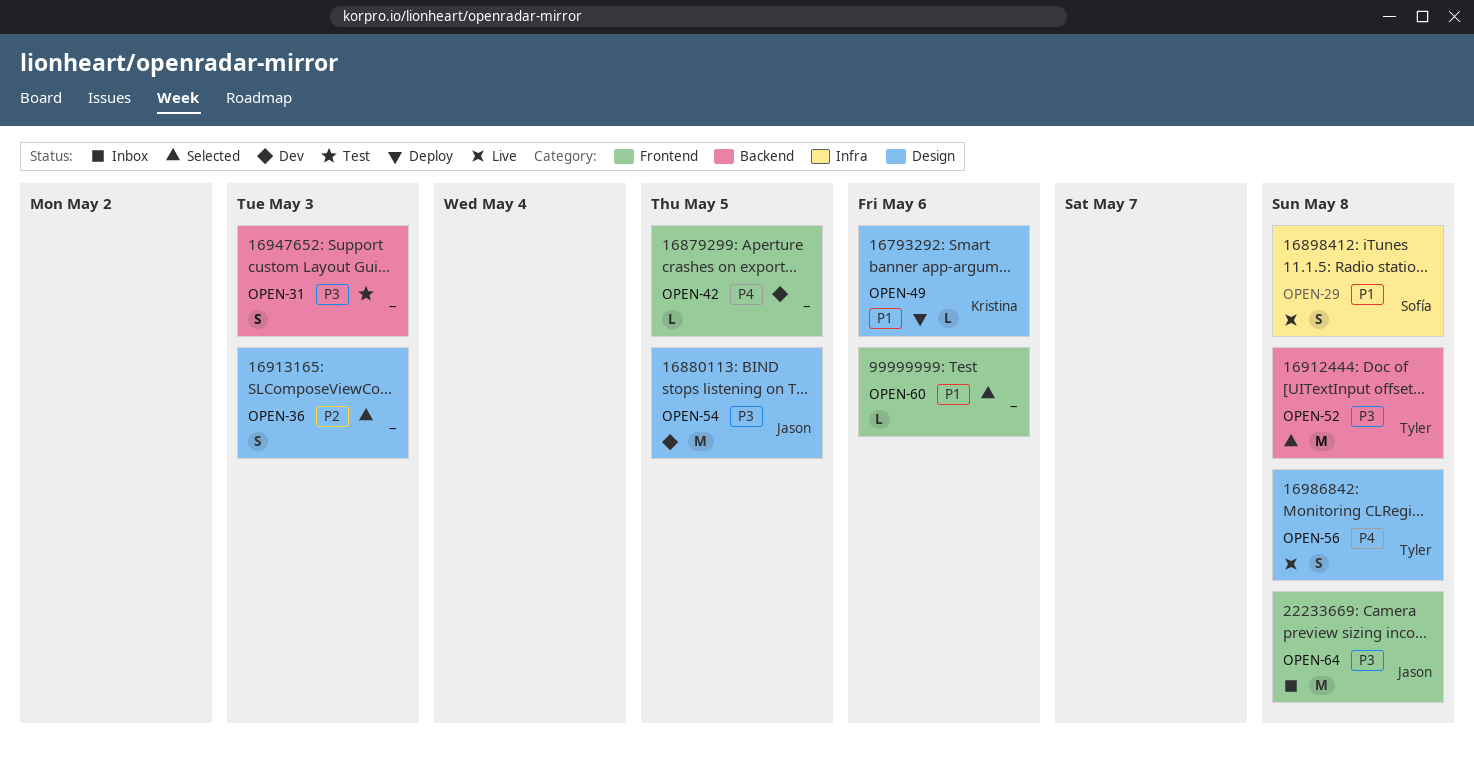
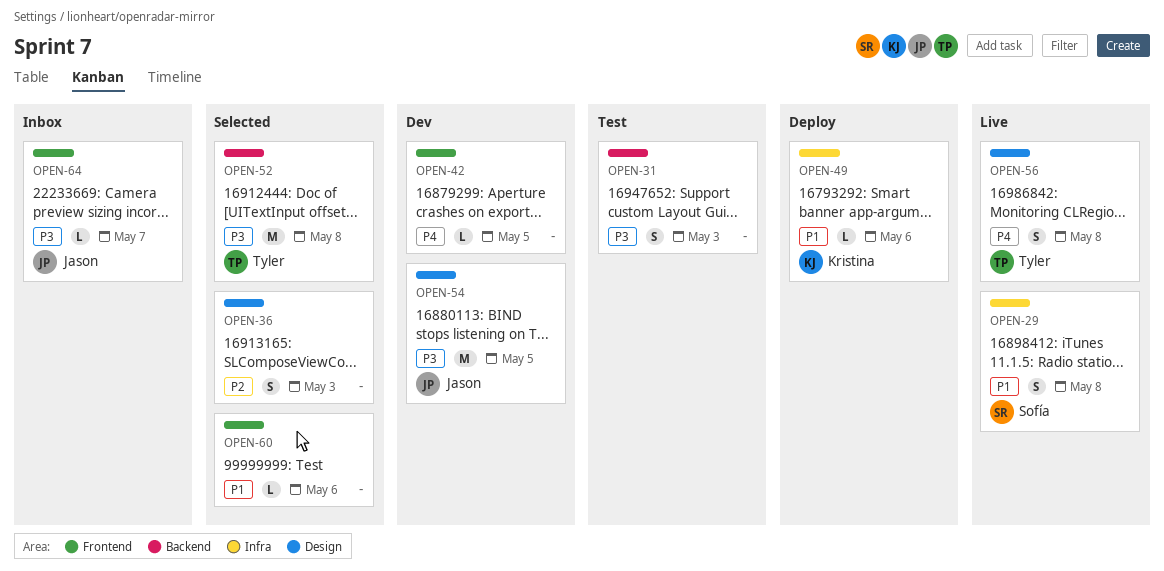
OPEN-49, label: Design -> Infra
OPEN-64, estimate: M -> L
OPEN-64, due: May 8 -> May 7

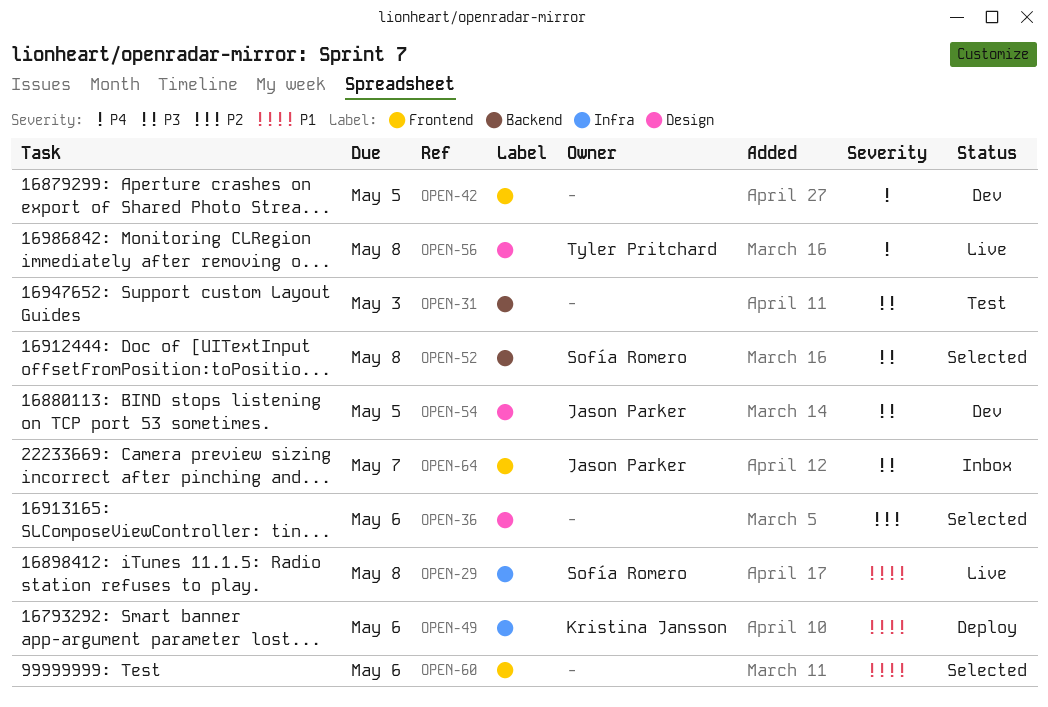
OPEN-36, due: May 3 -> May 6
OPEN-52, owner: Tyler Pritchard -> Sofía Romero

